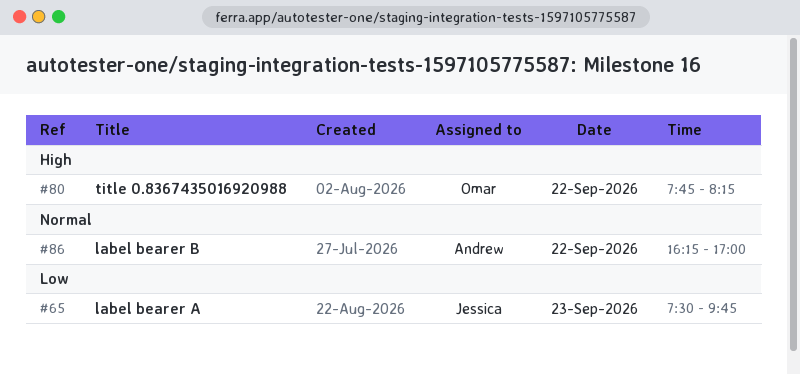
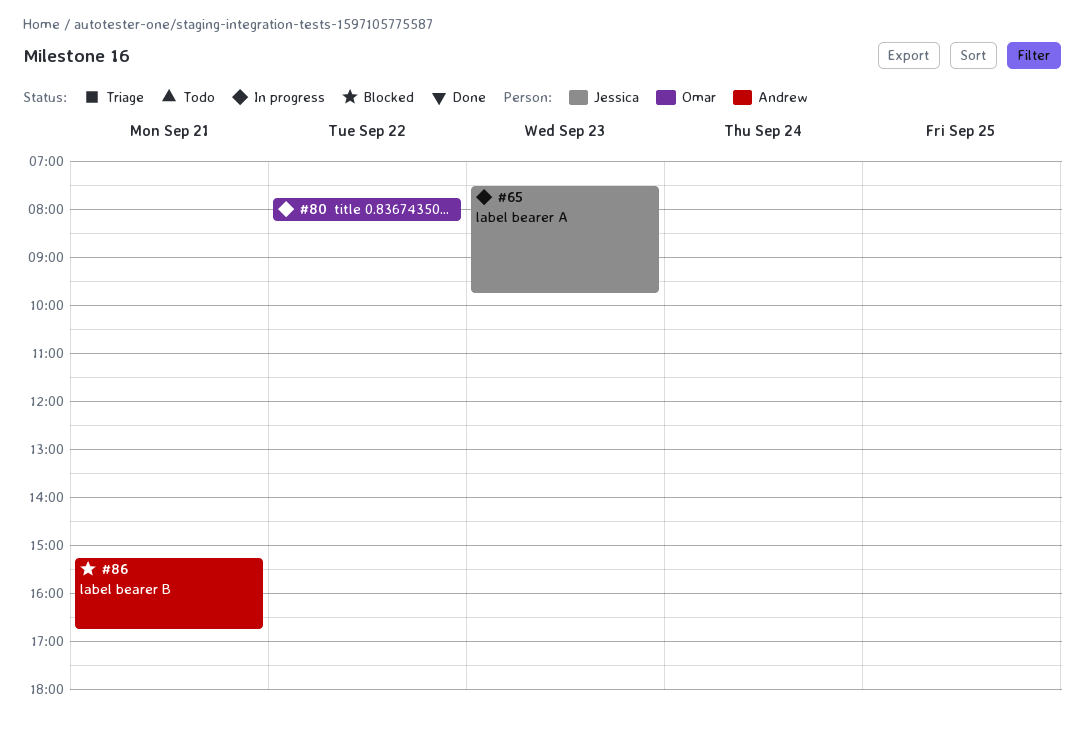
#86, day: Sep 22 -> Sep 21
#86, begins: 16:15 -> 15:15
#86, ends: 17:00 -> 16:45

